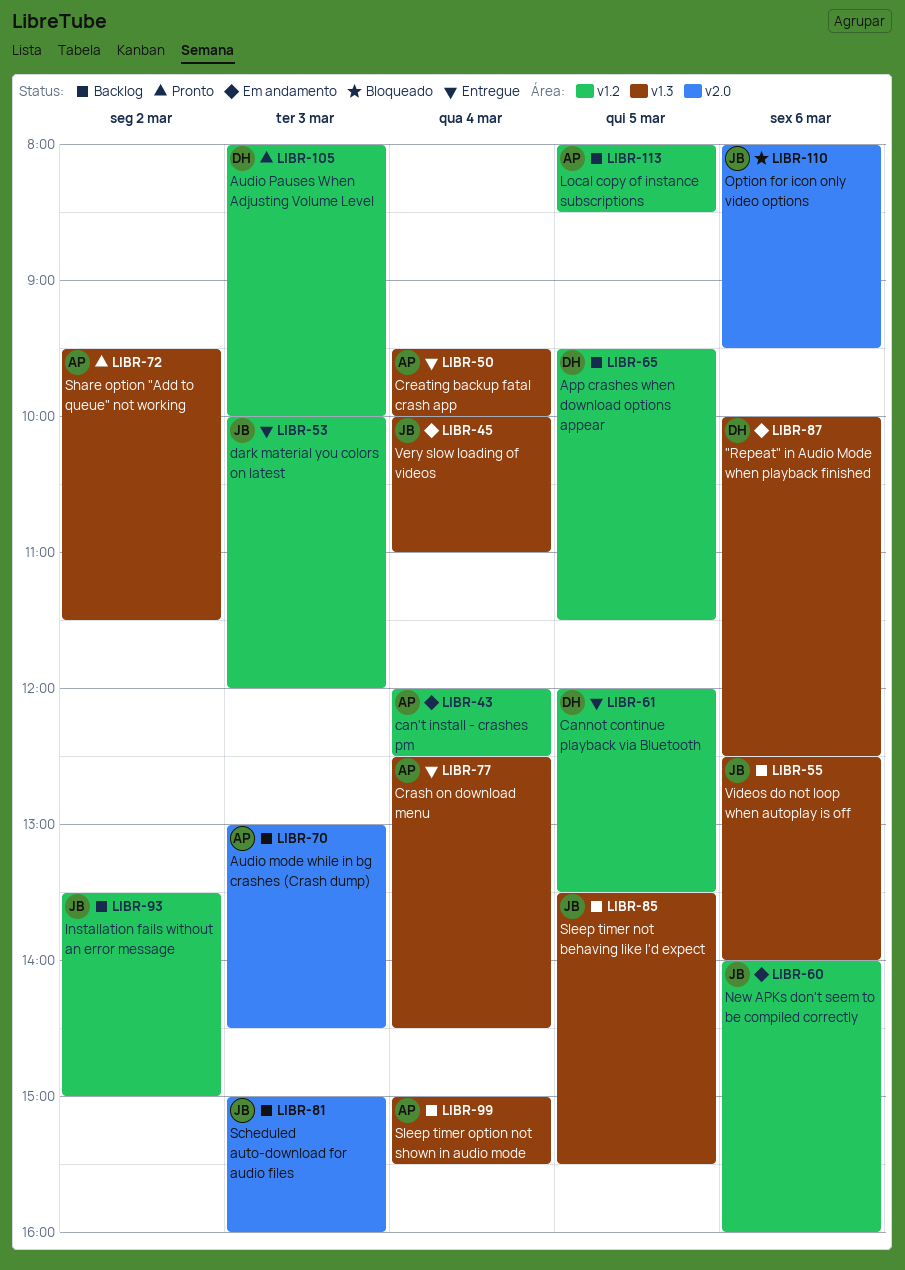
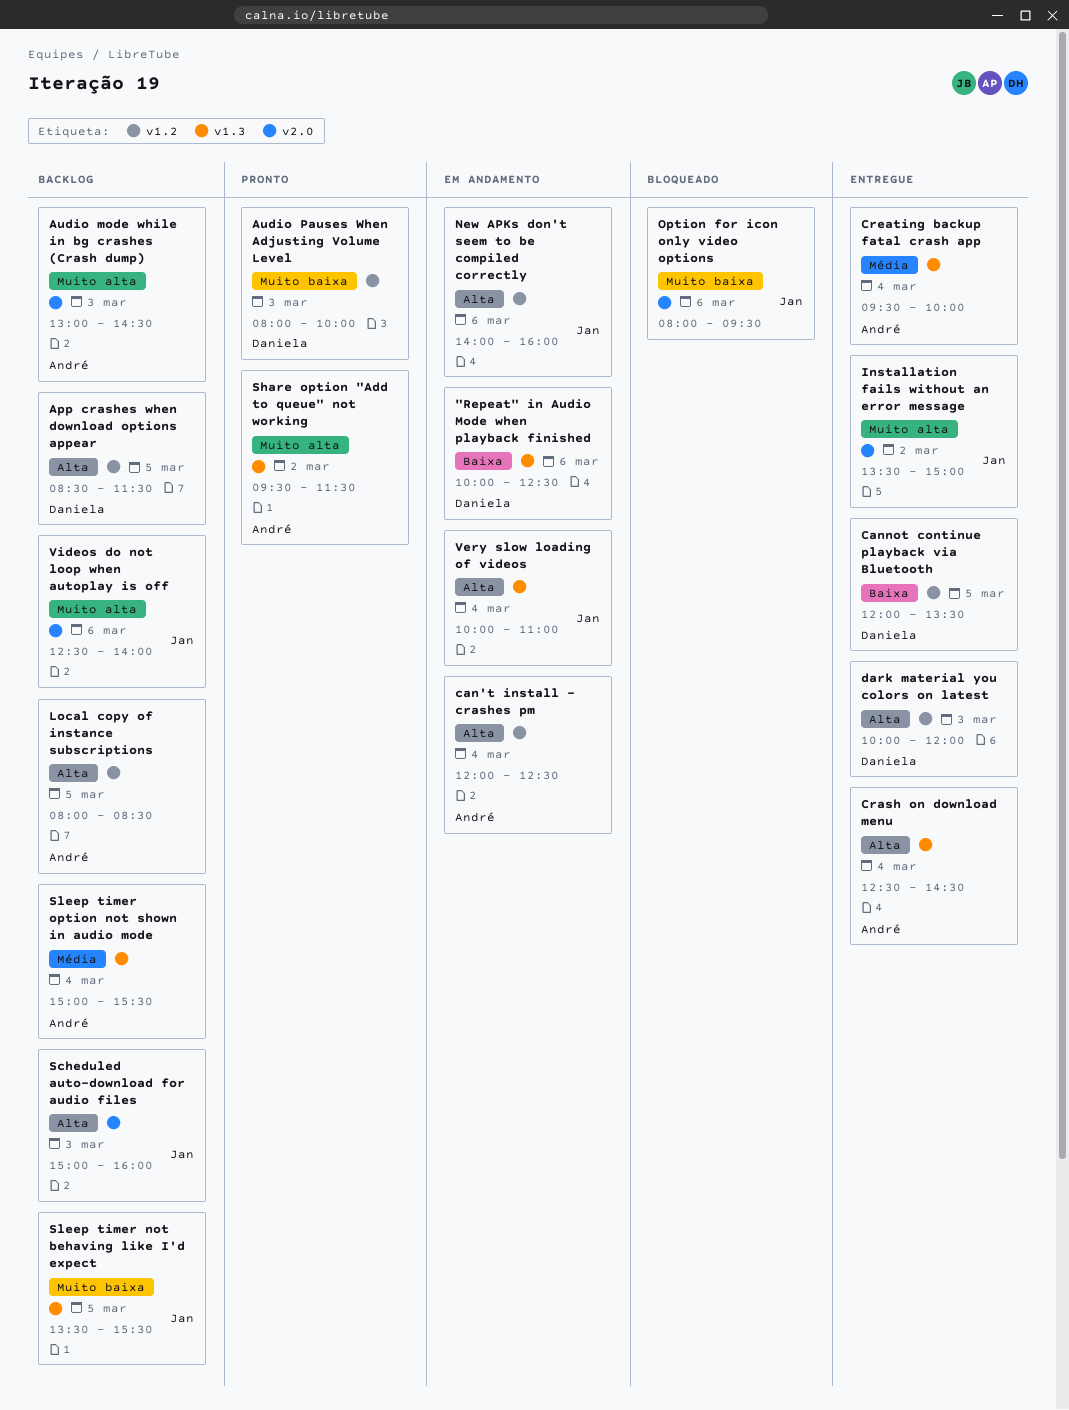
App crashes when download options appear, begins: 09:30 -> 08:30
dark material you colors on latest, owner: Jan -> Daniela
Installation fails without an error message, status: Backlog -> Entregue
Installation fails without an error message, label: v1.2 -> v2.0
Videos do not loop when autoplay is off, label: v1.3 -> v2.0

